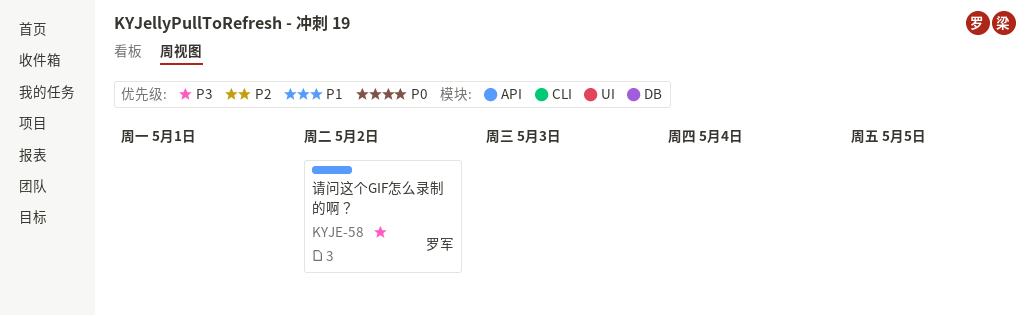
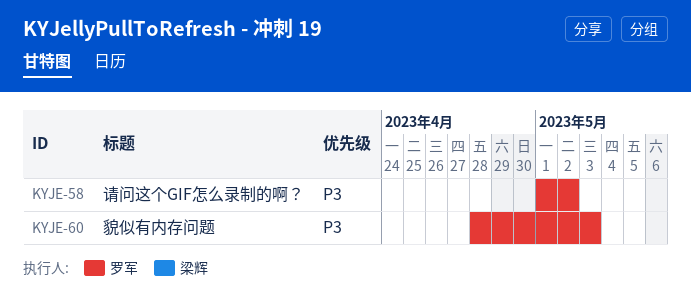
KYJE-60: none -> present

